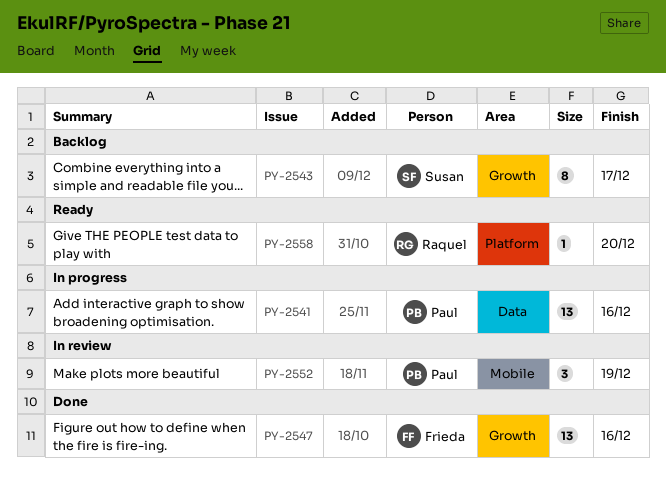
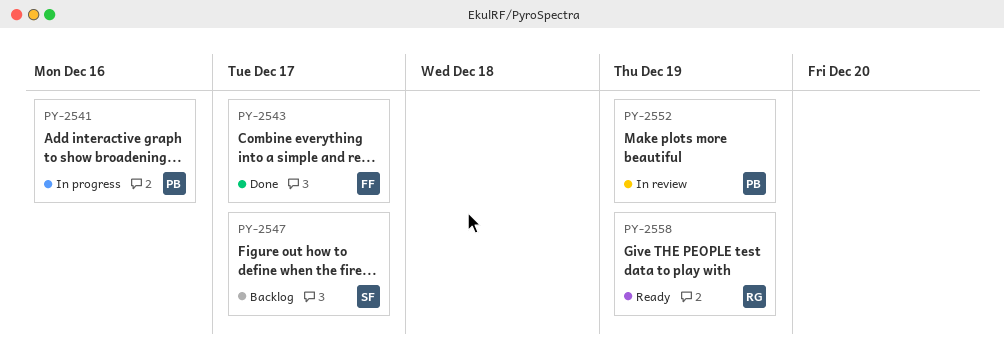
PY-2543, status: Backlog -> Done
PY-2543, owner: Susan -> Frieda
PY-2547, status: Done -> Backlog
PY-2547, owner: Frieda -> Susan
PY-2547, due: Dec 16 -> Dec 17
PY-2558, due: Dec 20 -> Dec 19

